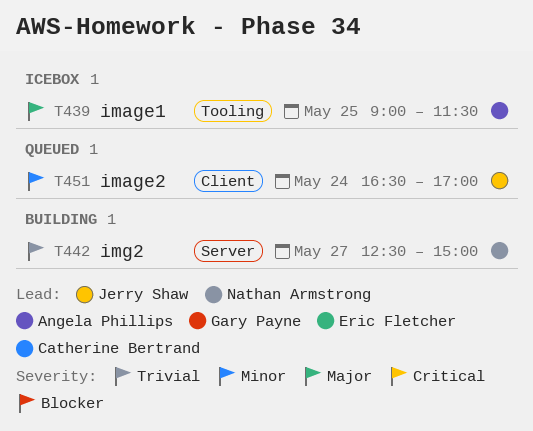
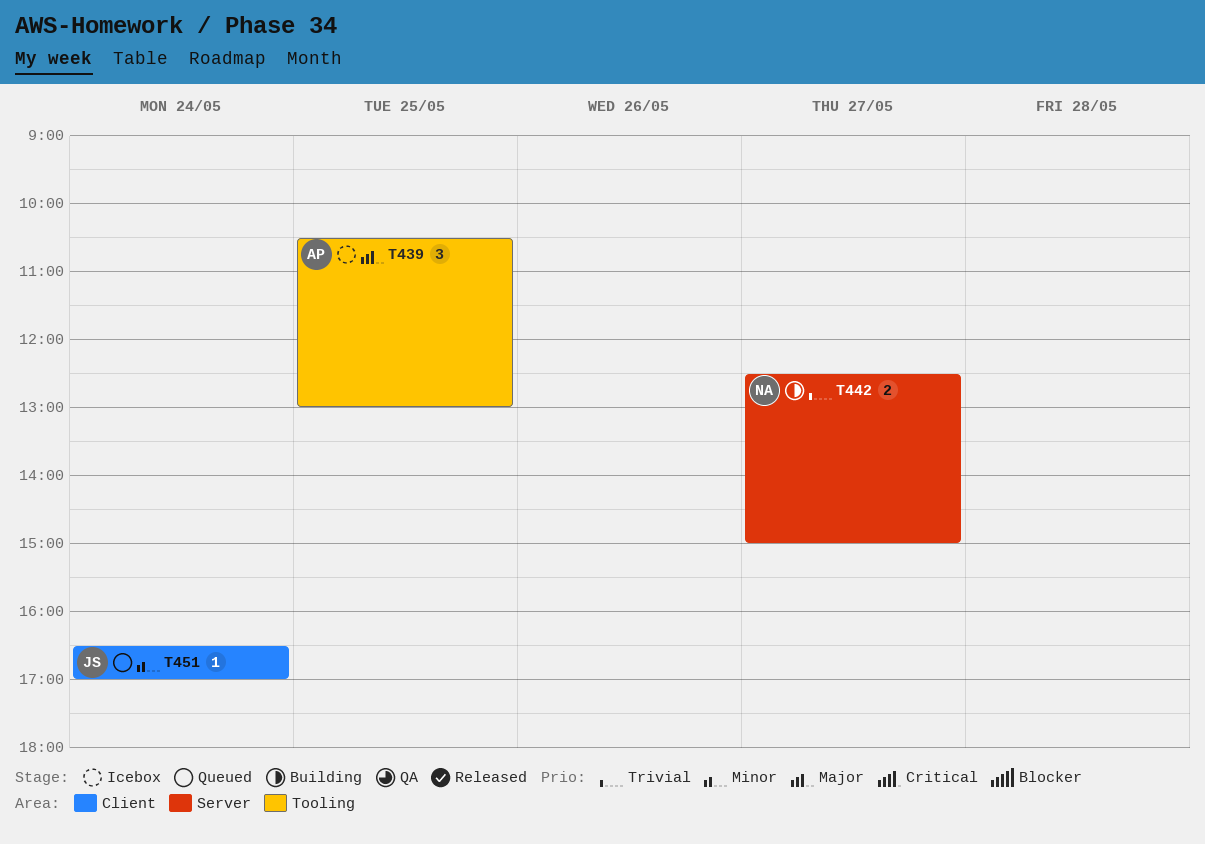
T439, begins: 09:00 -> 10:30
T439, ends: 11:30 -> 13:00

